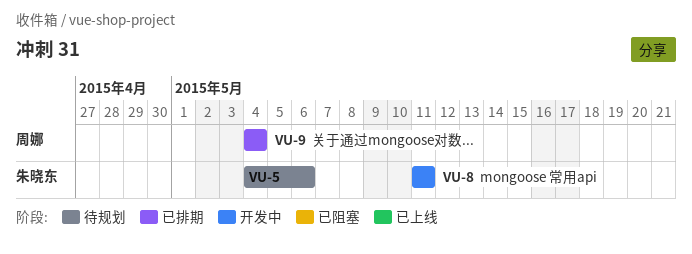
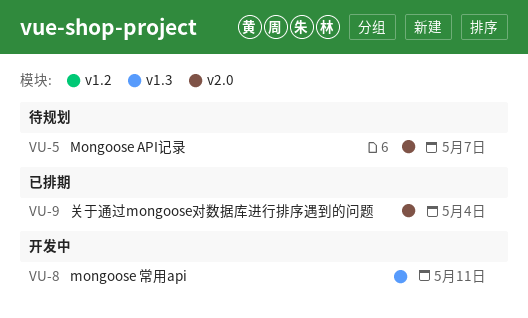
VU-5, due: May 6 -> May 7

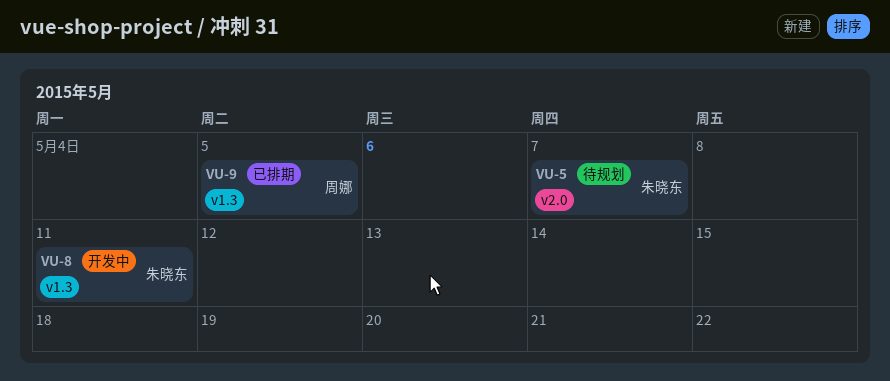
VU-9, label: v2.0 -> v1.3
VU-9, due: May 4 -> May 5

